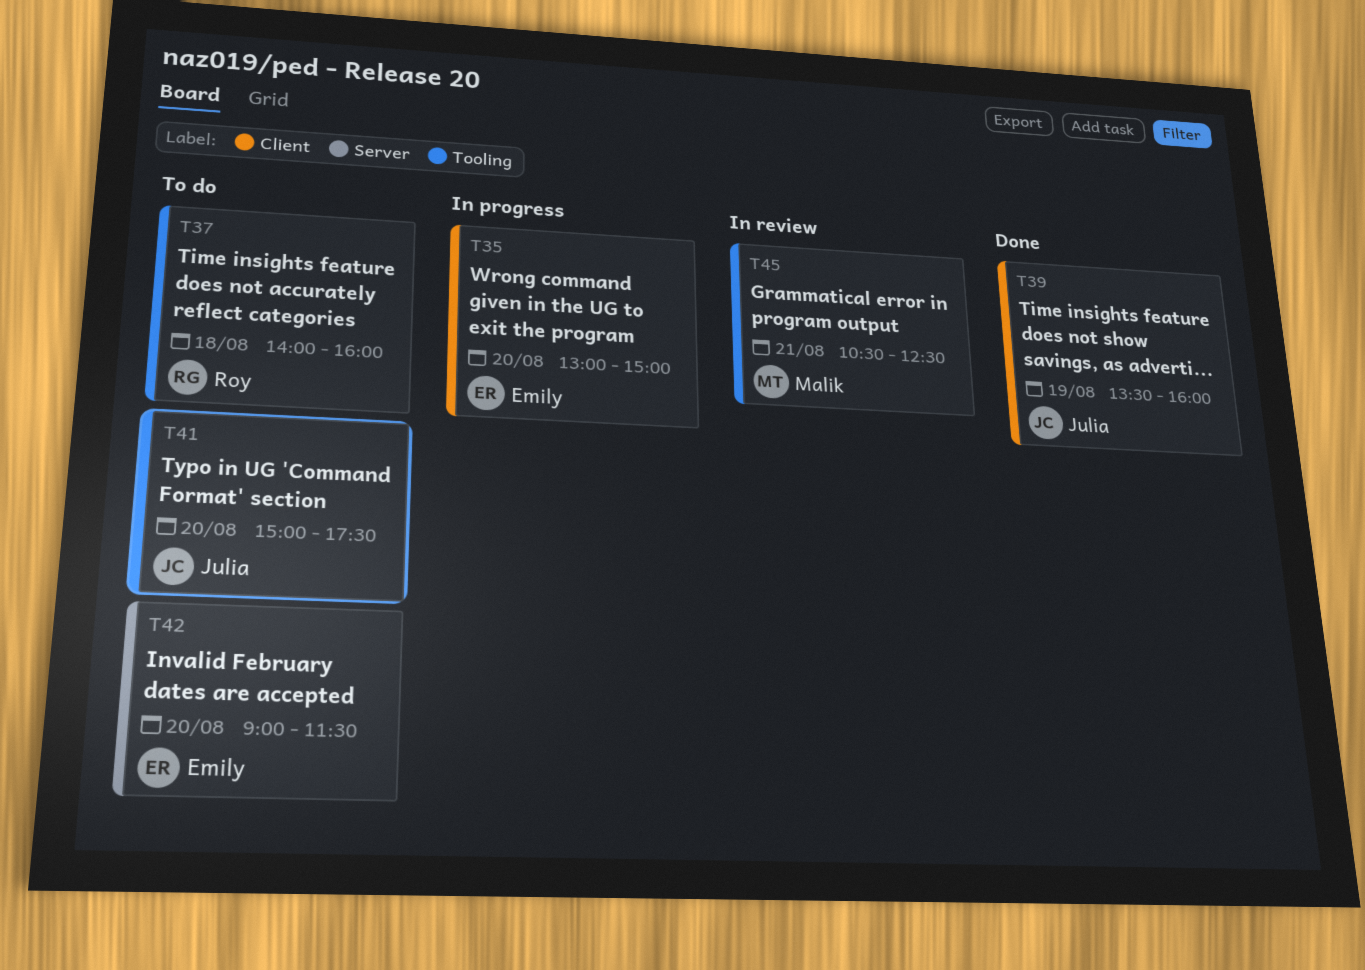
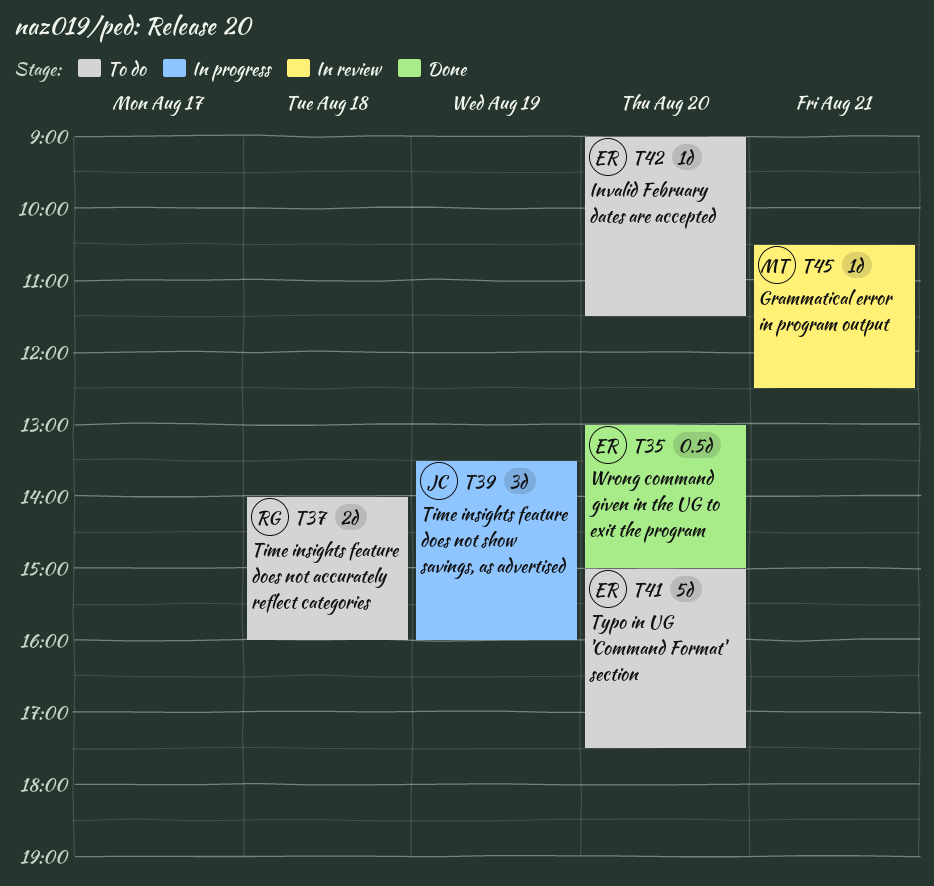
T35, status: In progress -> Done
T39, status: Done -> In progress
T41, owner: Julia -> Emily

